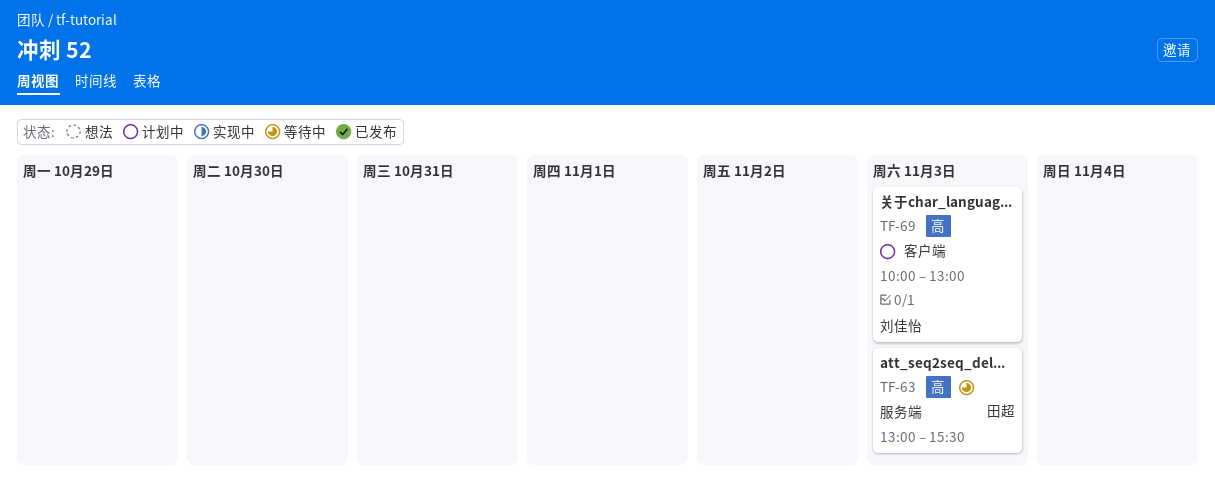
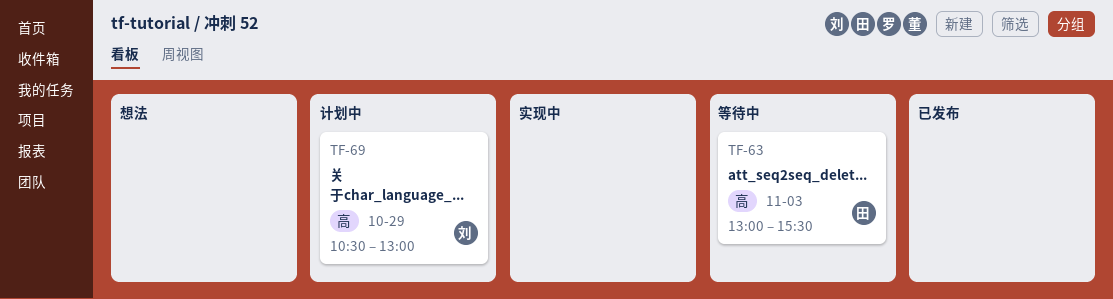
TF-69, day: Nov 3 -> Oct 29
TF-69, begins: 10:00 -> 10:30

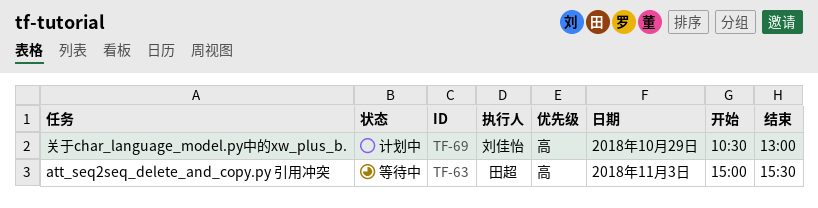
TF-63, begins: 13:00 -> 15:00

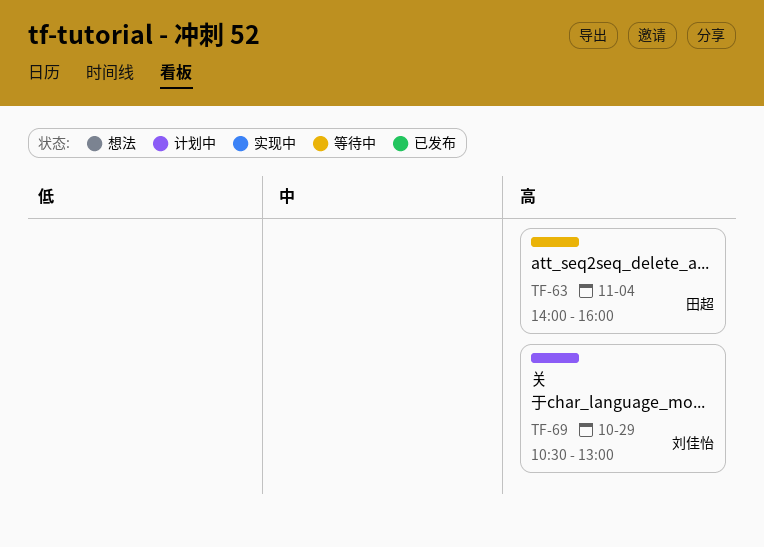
TF-63, day: Nov 3 -> Nov 4
TF-63, begins: 15:00 -> 14:00
TF-63, ends: 15:30 -> 16:00

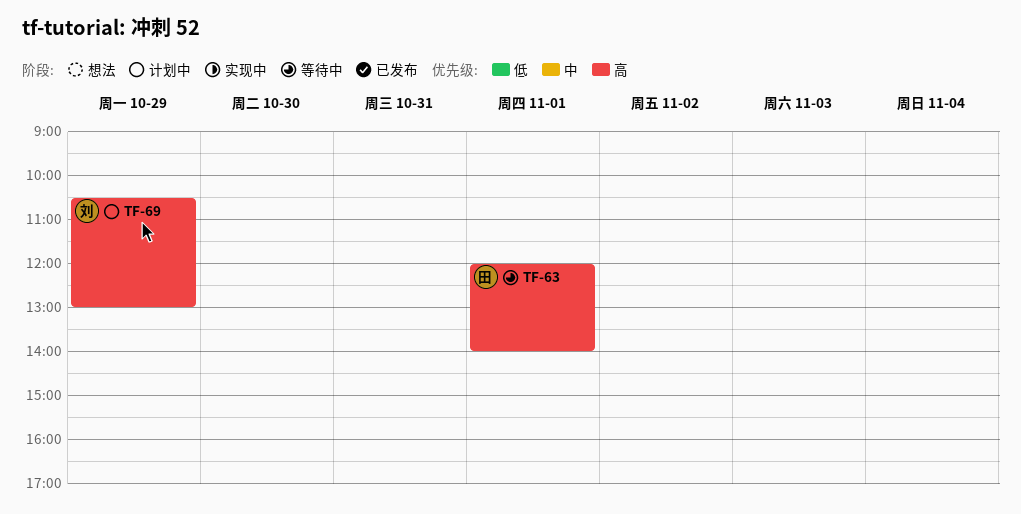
TF-63, day: Nov 4 -> Nov 1
TF-63, begins: 14:00 -> 12:00
TF-63, ends: 16:00 -> 14:00

